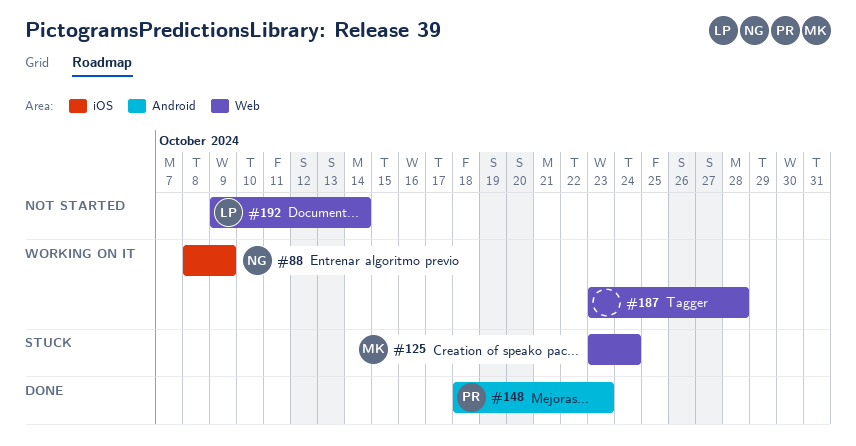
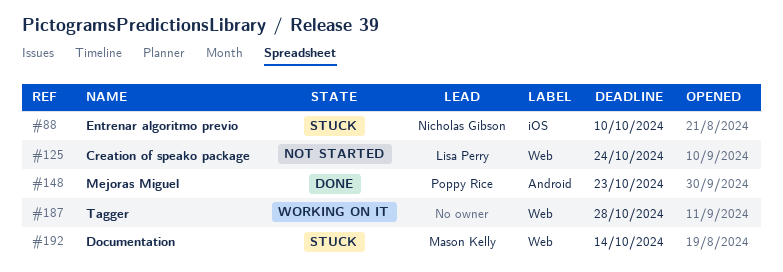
#88, status: Working on it -> Stuck
#88, due: Oct 9 -> Oct 10
#125, status: Stuck -> Not started
#125, owner: Mason Kelly -> Lisa Perry
#192, status: Not started -> Stuck
#192, owner: Lisa Perry -> Mason Kelly

